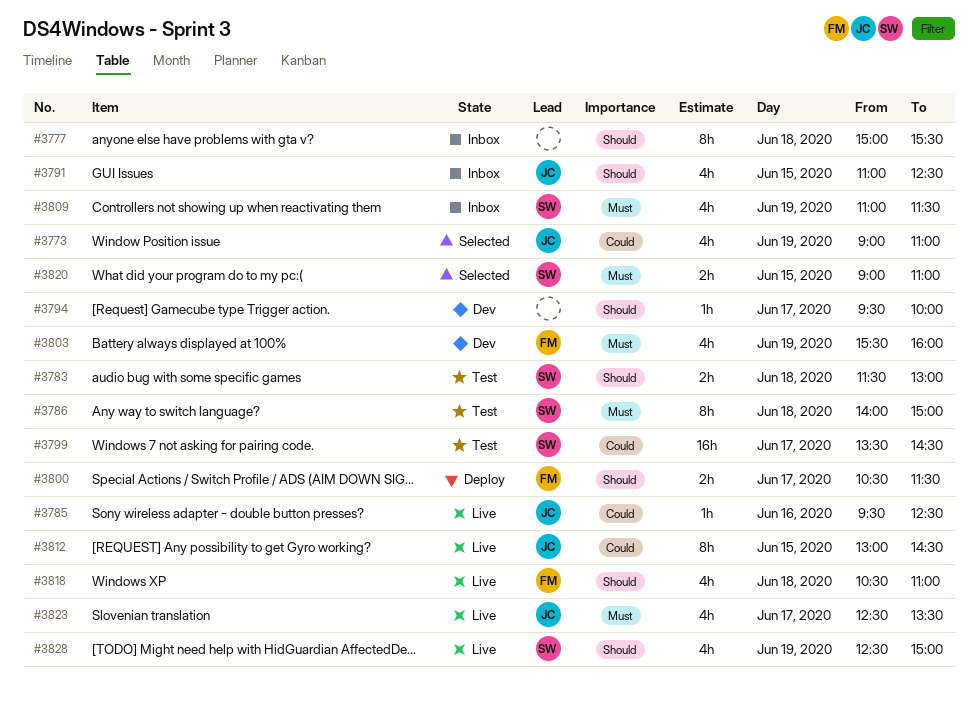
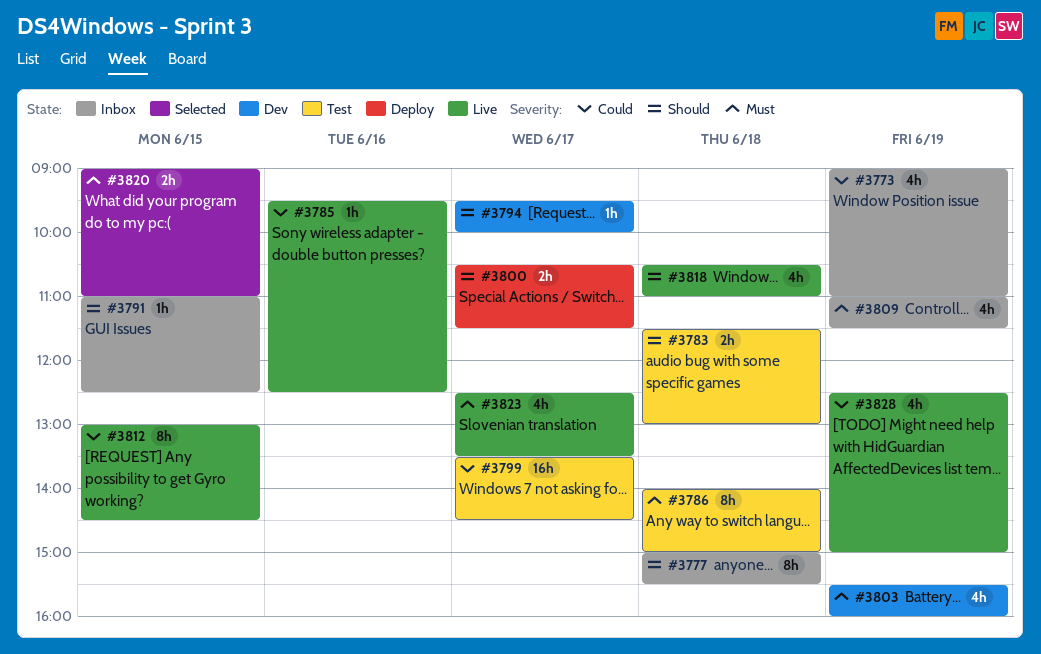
#3773, status: Selected -> Inbox
#3791, estimate: 4h -> 1h
#3828, priority: Should -> Could

